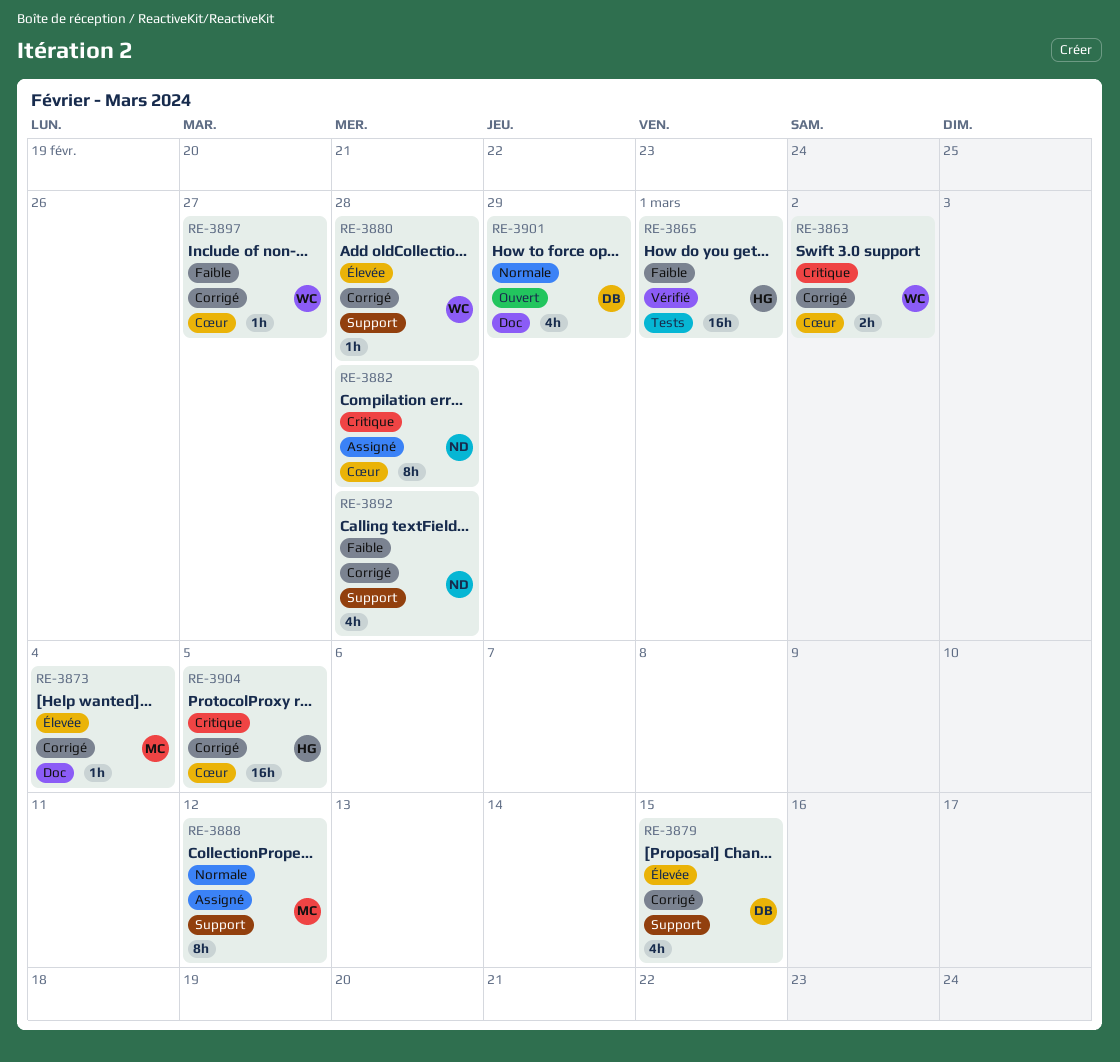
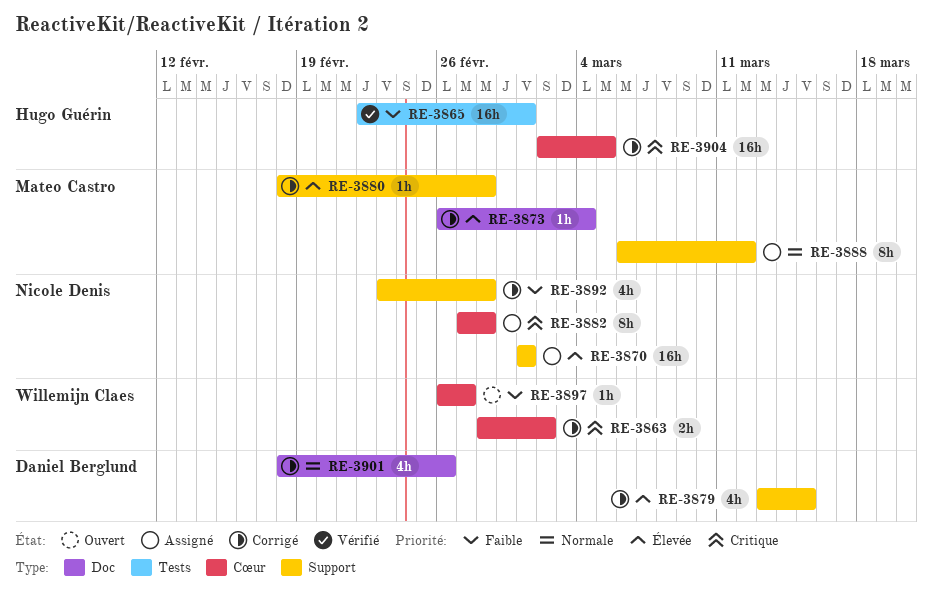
RE-3870: none -> present
RE-3880, owner: Willemijn Claes -> Mateo Castro
RE-3897, status: Corrigé -> Ouvert
RE-3901, status: Ouvert -> Corrigé
RE-3901, due: Feb 29 -> Feb 26

